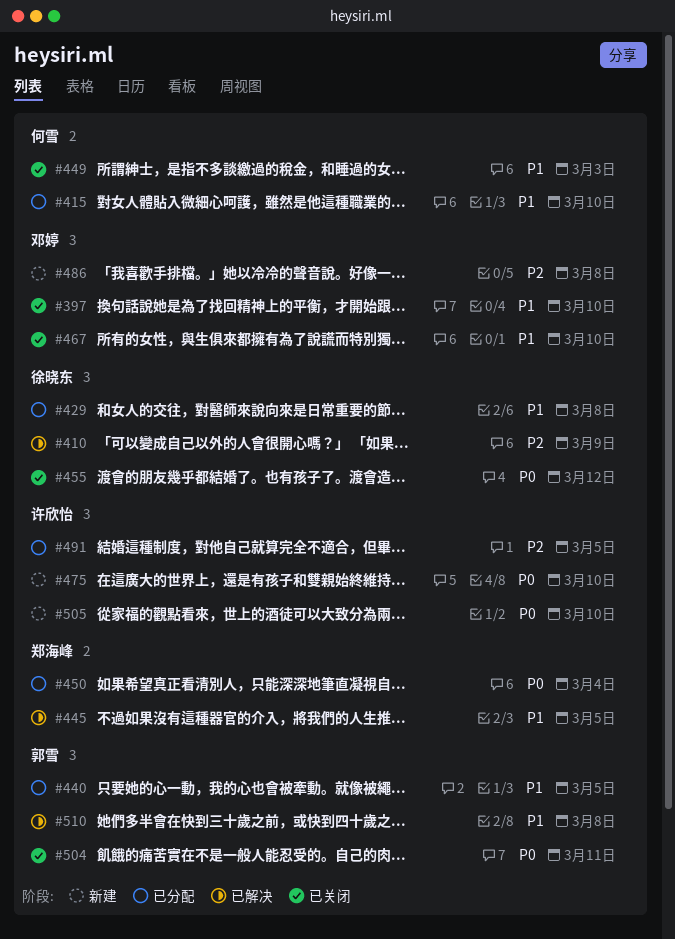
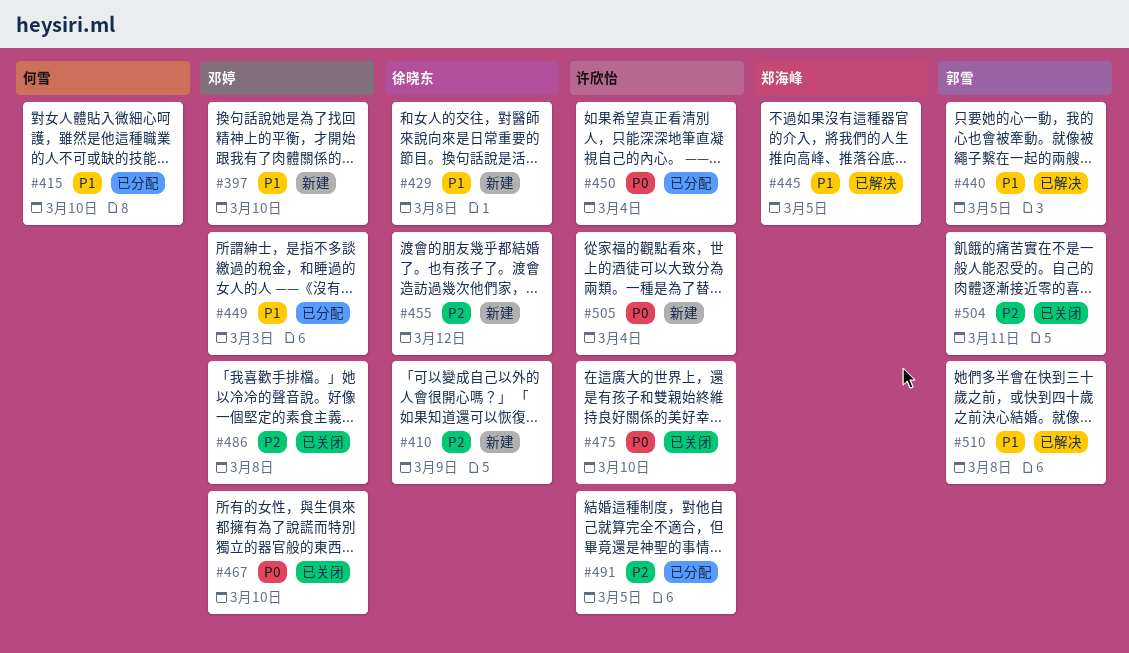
#397, status: 已关闭 -> 新建
#410, status: 已解决 -> 新建
#429, status: 已分配 -> 新建
#440, status: 已分配 -> 已解决
#449, status: 已关闭 -> 已分配
#449, owner: 何雪 -> 邓婷
#450, owner: 郑海峰 -> 许欣怡
#455, status: 已关闭 -> 新建
#455, priority: P0 -> P2
#467, priority: P1 -> P0
#475, status: 新建 -> 已关闭
#486, status: 新建 -> 已关闭
#504, priority: P0 -> P2
#505, due: Mar 10 -> Mar 4

